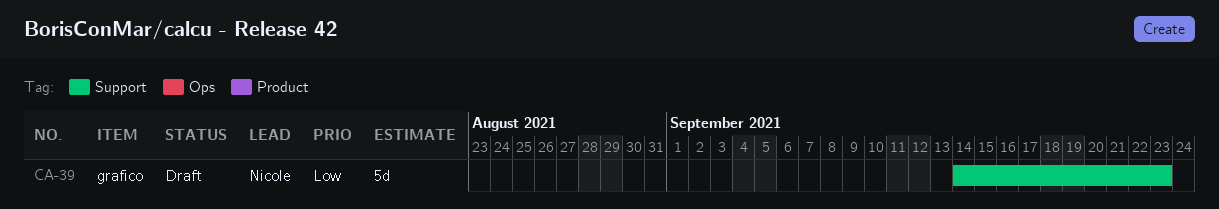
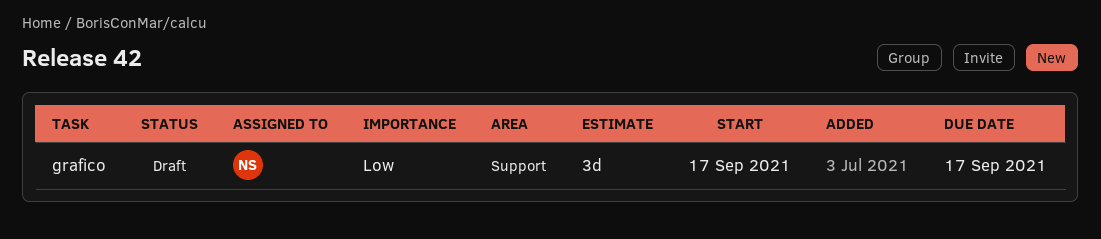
grafico, estimate: 5d -> 3d
grafico, start: Sep 14 -> Sep 17
grafico, due: Sep 23 -> Sep 17

